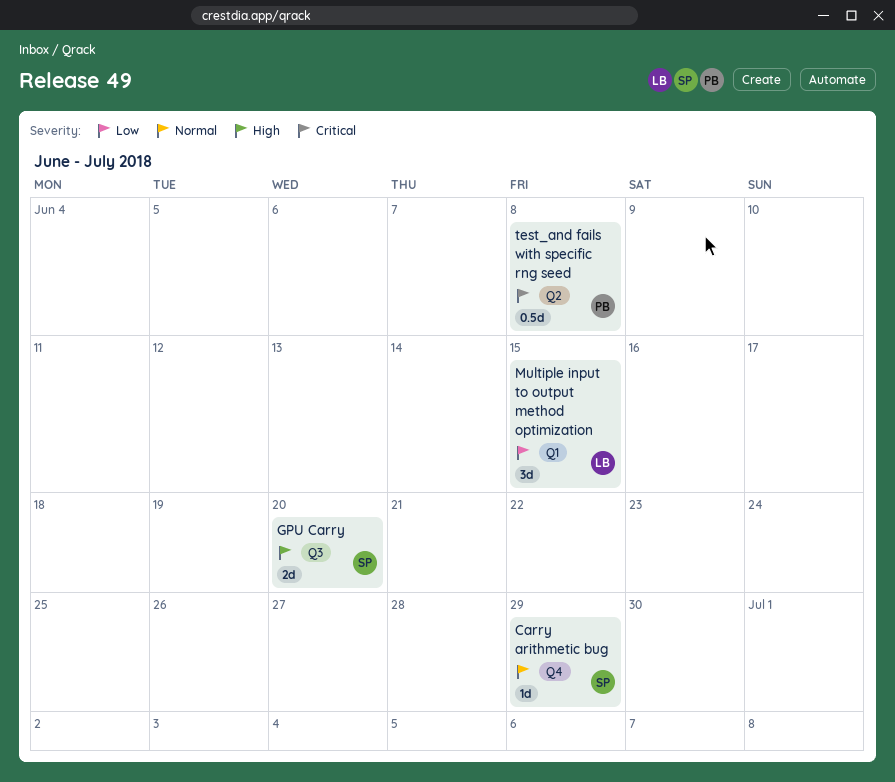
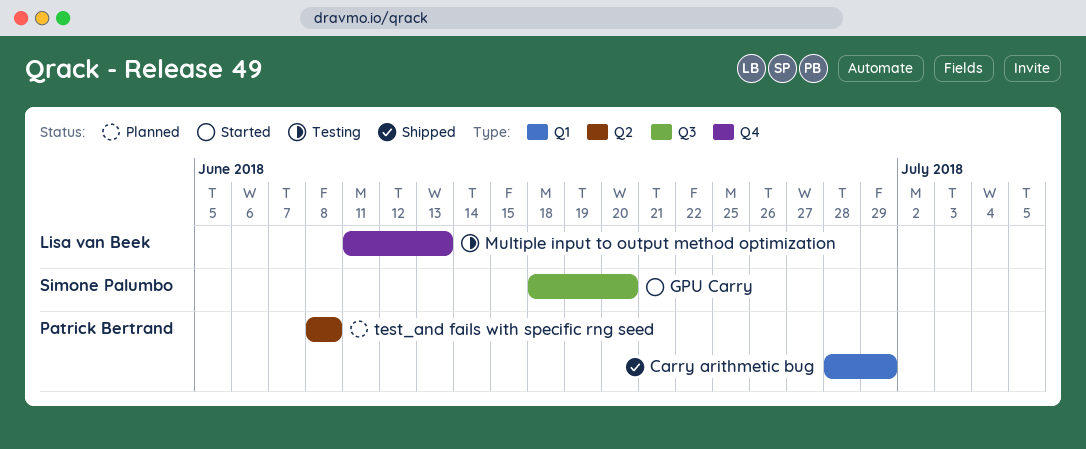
Carry arithmetic bug, owner: Simone Palumbo -> Patrick Bertrand
Carry arithmetic bug, label: Q4 -> Q1
Multiple input to output method optimization, label: Q1 -> Q4
Multiple input to output method optimization, due: Jun 15 -> Jun 13

